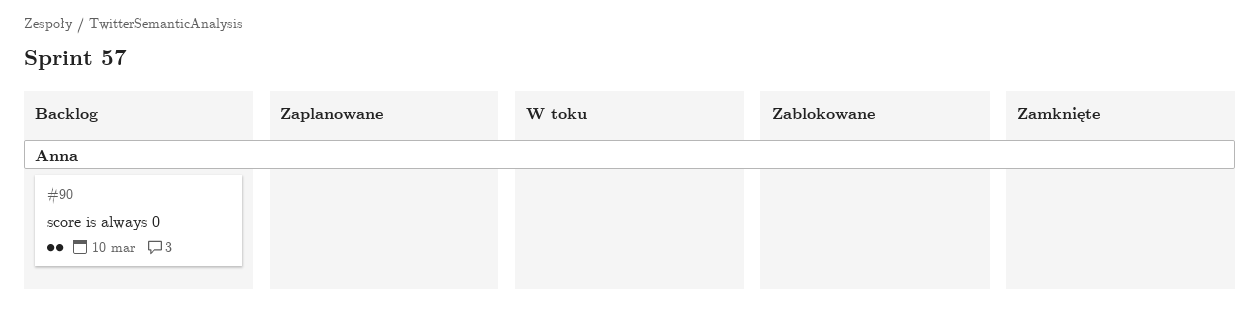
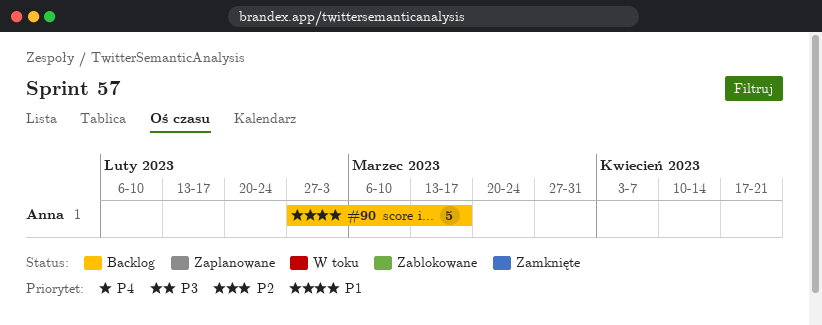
#90, estimate: 2 -> 5
#90, due: Mar 10 -> Mar 17

